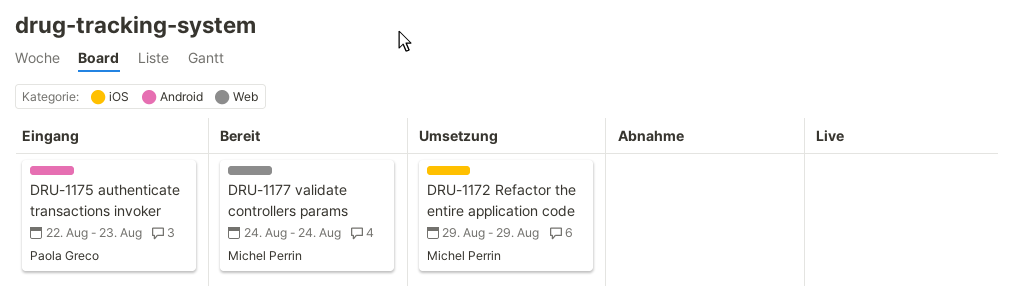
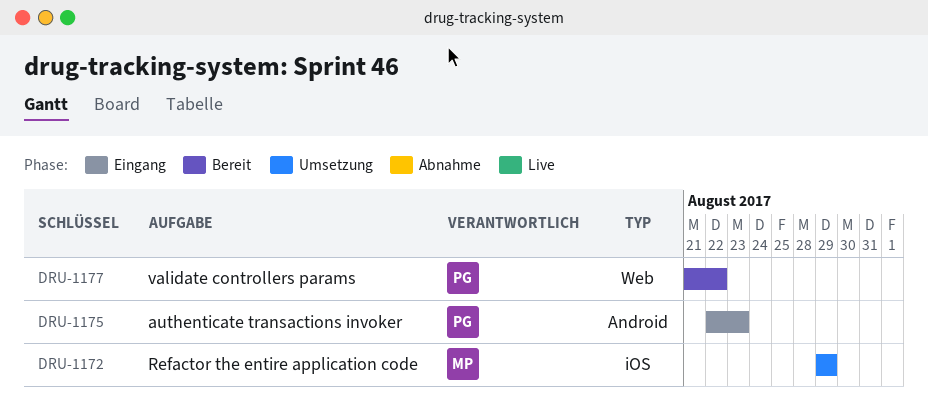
DRU-1177, owner: Michel Perrin -> Paola Greco
DRU-1177, start: Aug 24 -> Aug 21
DRU-1177, due: Aug 24 -> Aug 22

